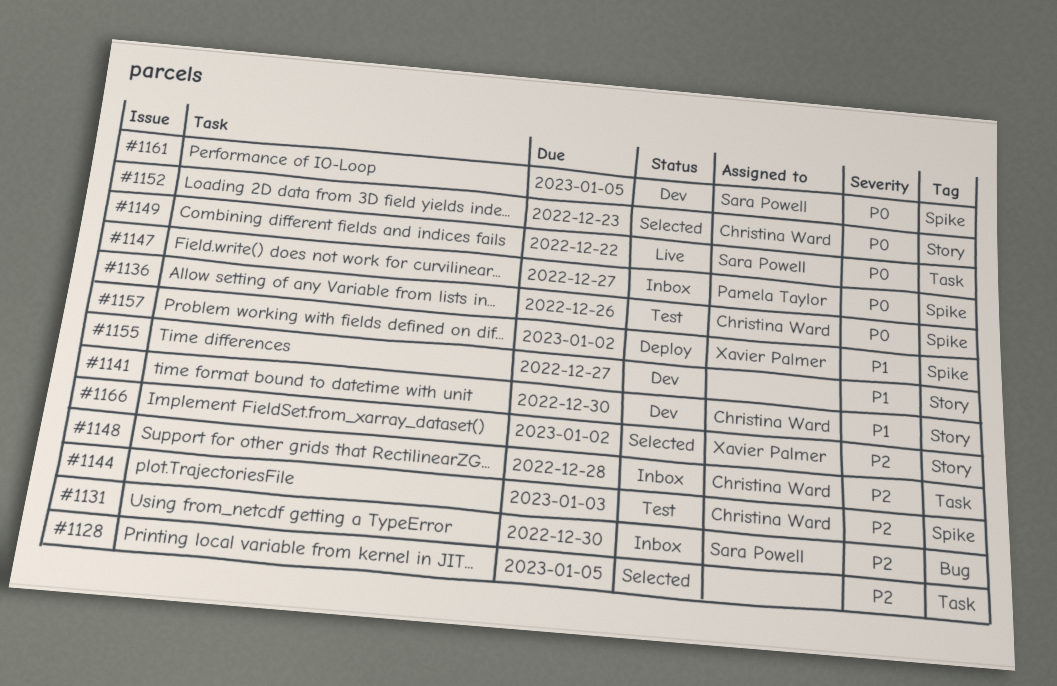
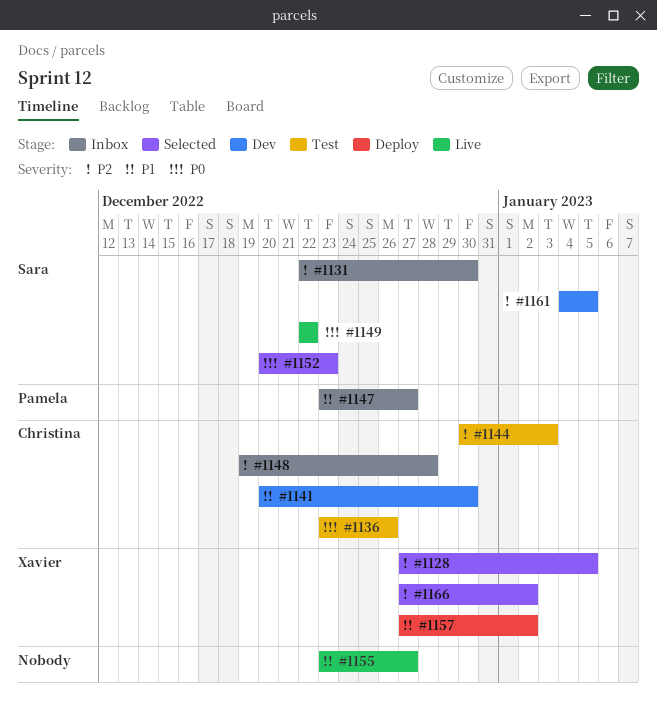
#1128, owner: none -> Xavier Palmer
#1147, priority: P0 -> P1
#1152, owner: Christina Ward -> Sara Powell
#1155, status: Dev -> Live
#1161, priority: P0 -> P2

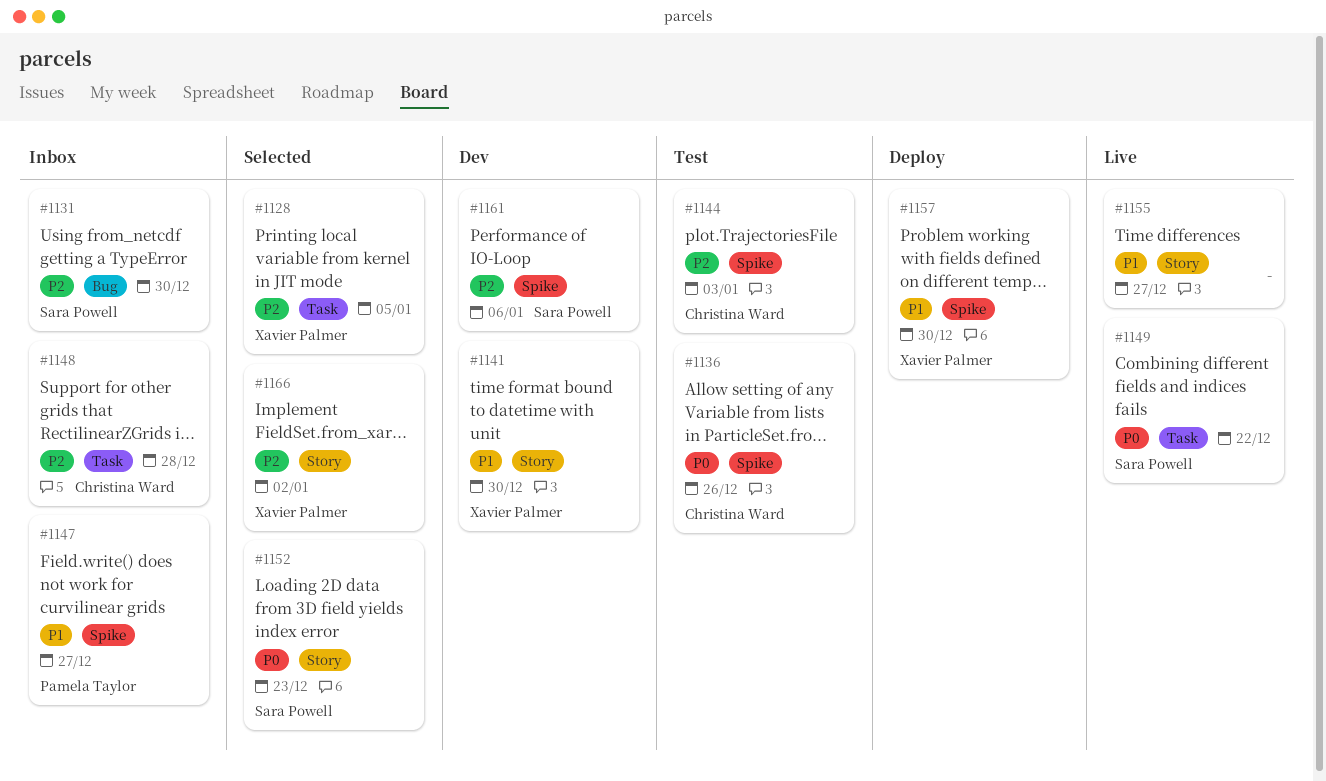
#1141, owner: Christina Ward -> Xavier Palmer
#1157, due: Jan 2 -> Dec 30
#1161, due: Jan 5 -> Jan 6

